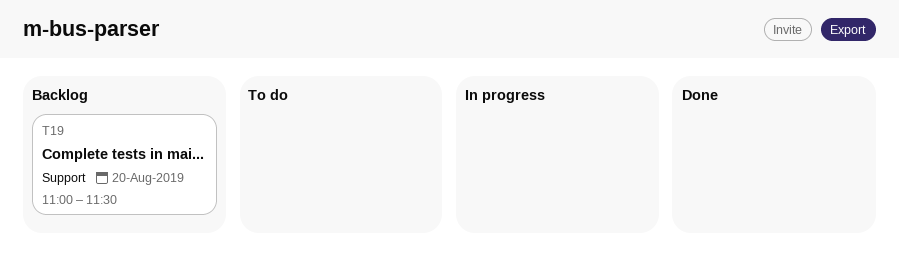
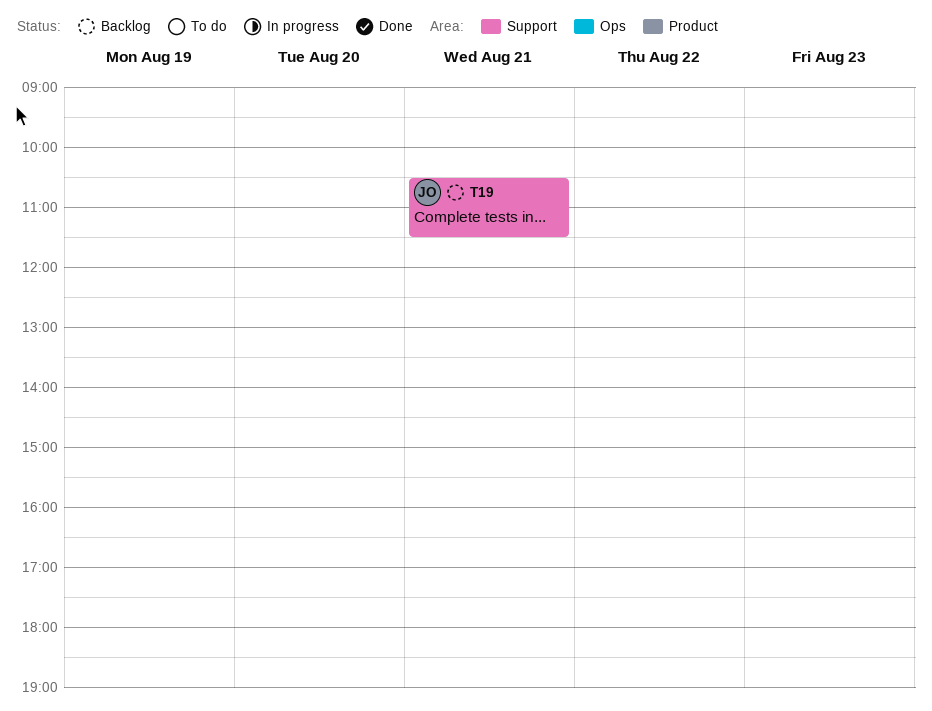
T19, day: Aug 20 -> Aug 21
T19, begins: 11:00 -> 10:30

